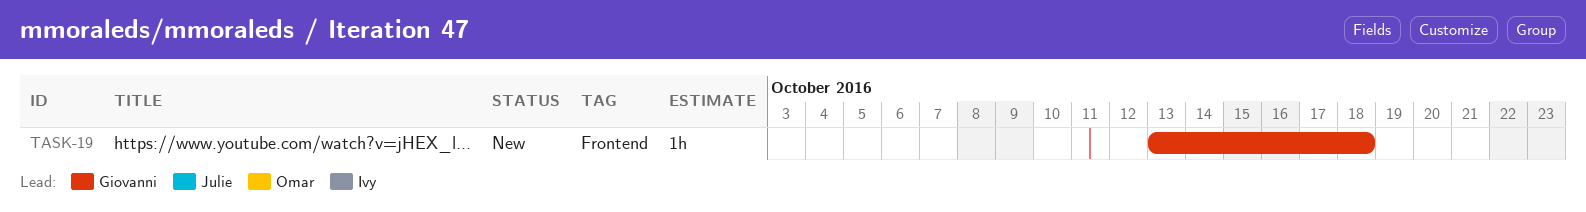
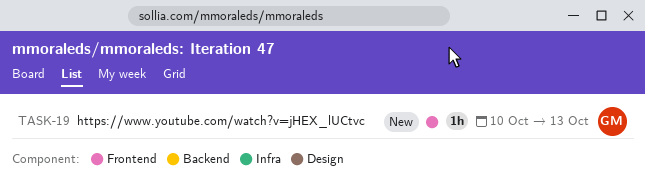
TASK-19, start: Oct 13 -> Oct 10
TASK-19, due: Oct 18 -> Oct 13

